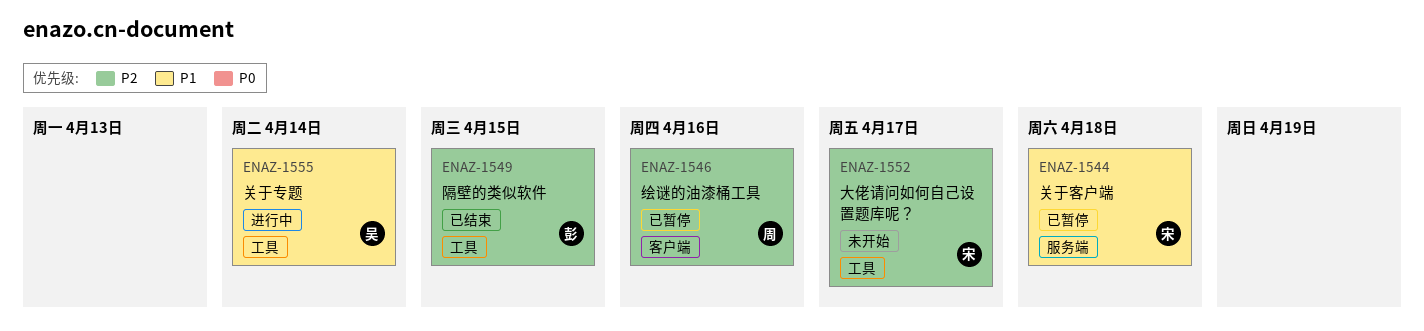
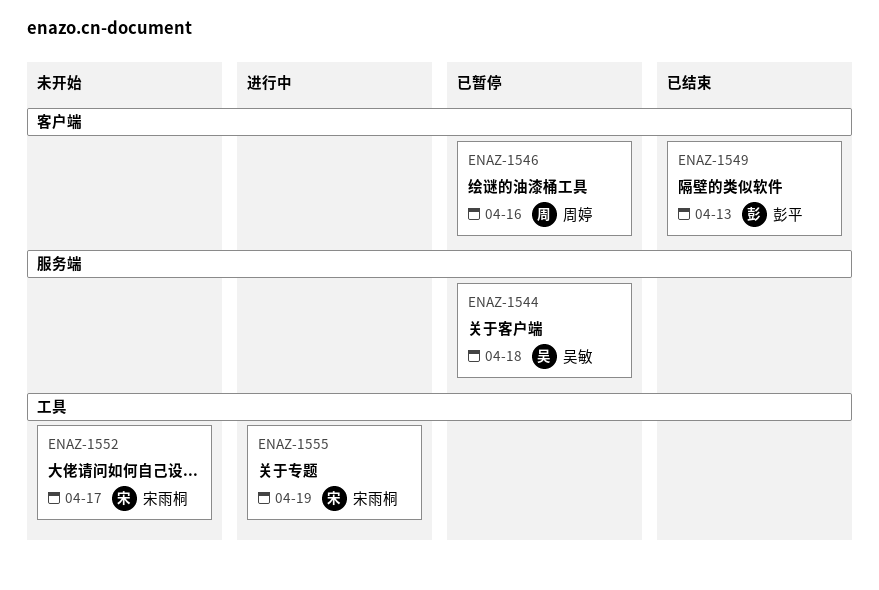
ENAZ-1544, owner: 宋雨桐 -> 吴敏
ENAZ-1549, label: 工具 -> 客户端
ENAZ-1549, due: Apr 15 -> Apr 13
ENAZ-1555, owner: 吴敏 -> 宋雨桐
ENAZ-1555, due: Apr 14 -> Apr 19

